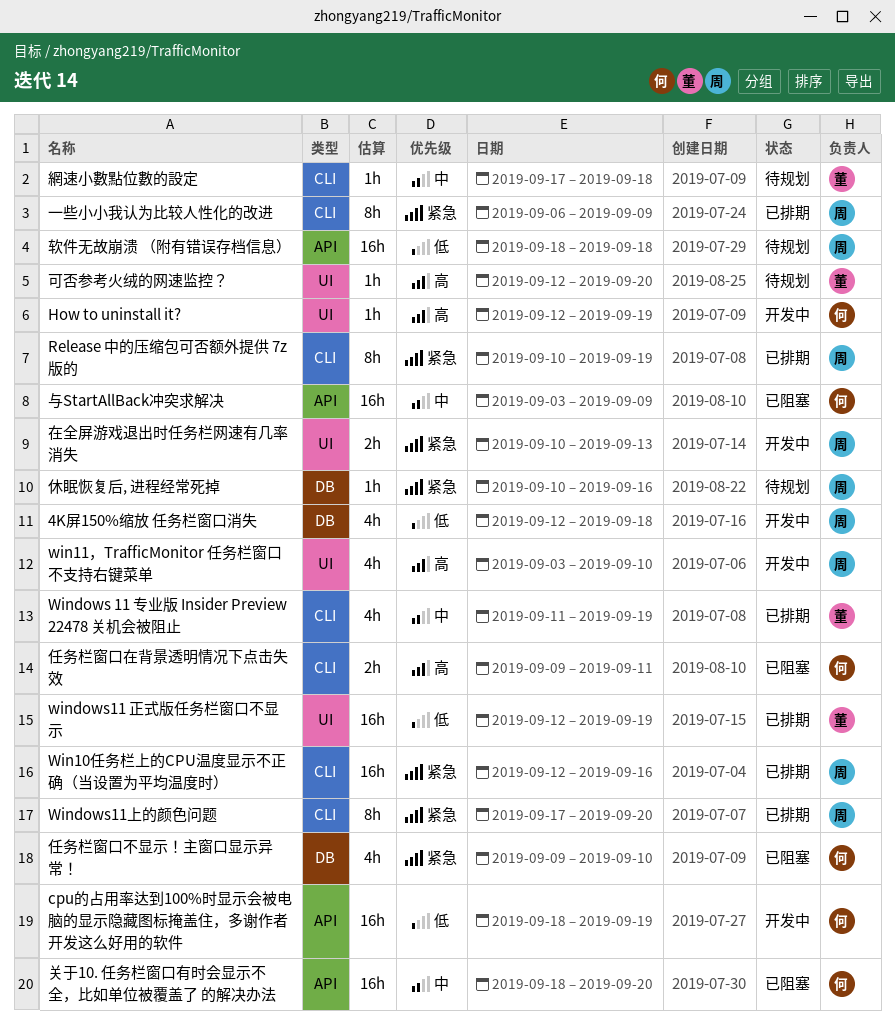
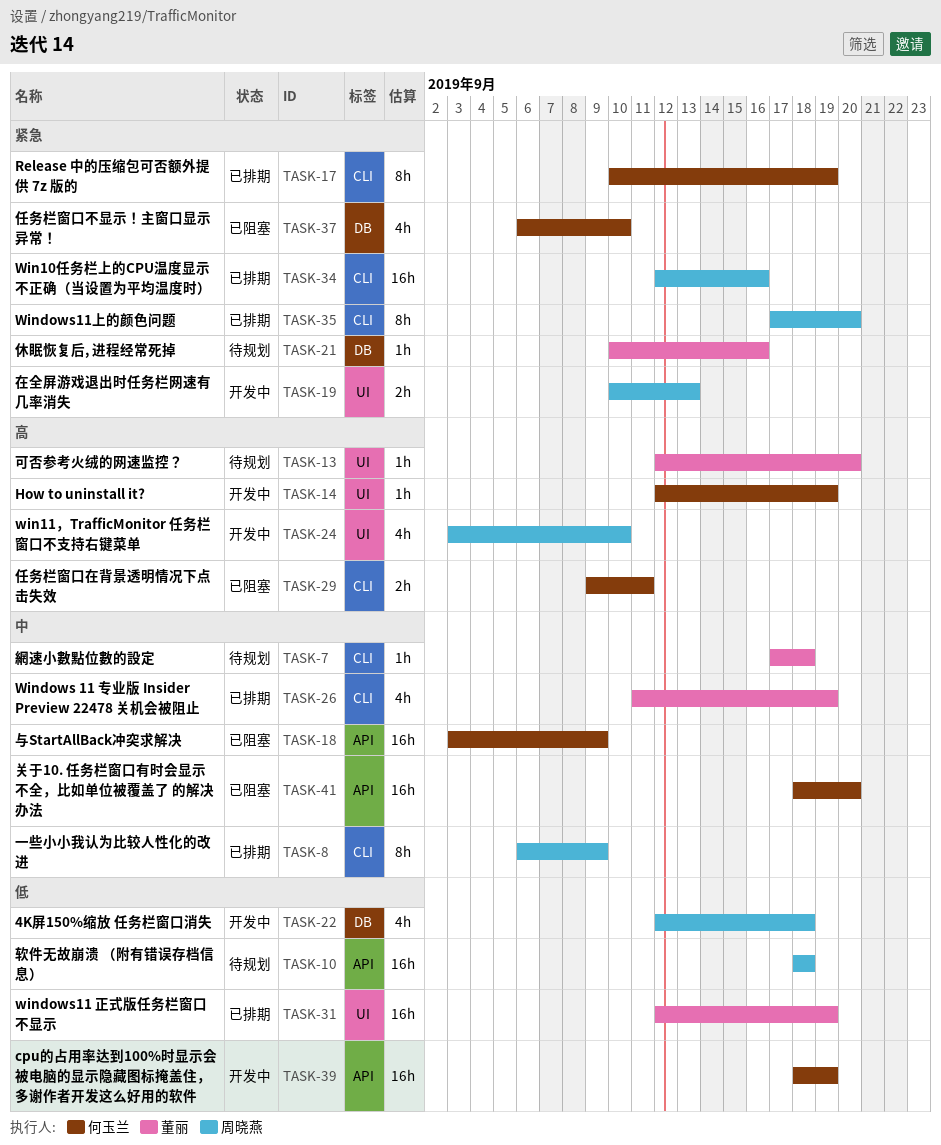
Release 中的压缩包可否额外提供 7z 版的, owner: 周晓燕 -> 何玉兰
一些小小我认为比较人性化的改进, priority: 紧急 -> 中
任务栏窗口不显示！主窗口显示异常！, start: Sep 9 -> Sep 6
休眠恢复后, 进程经常死掉, owner: 周晓燕 -> 董丽

